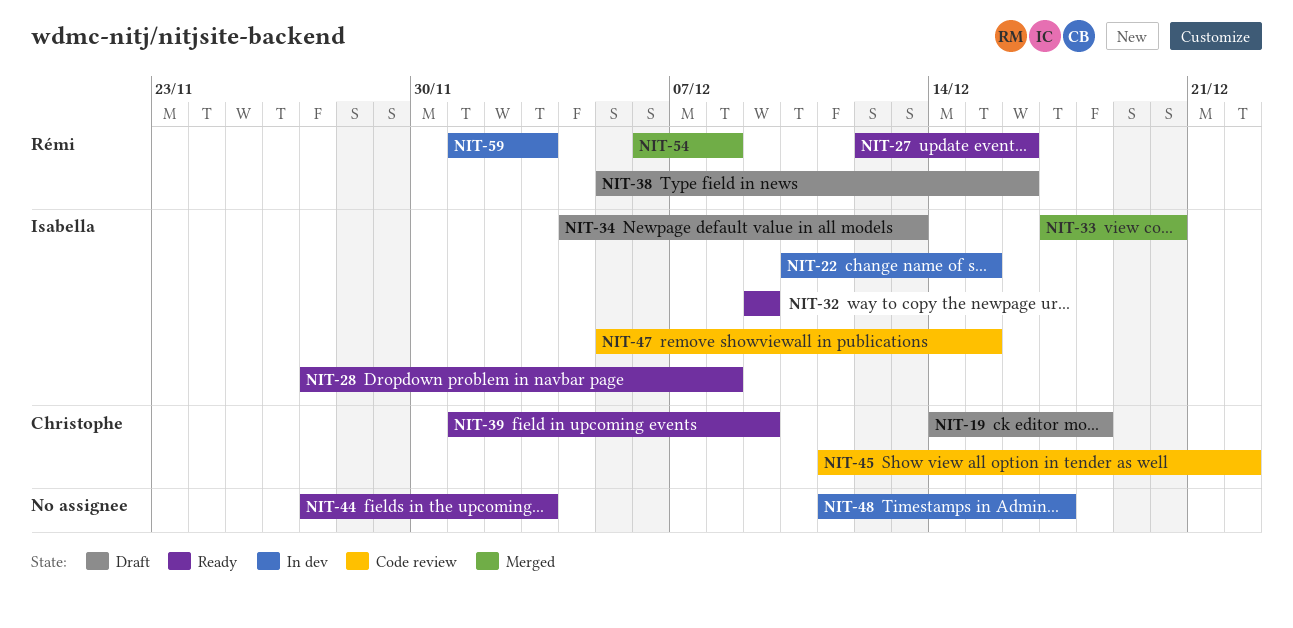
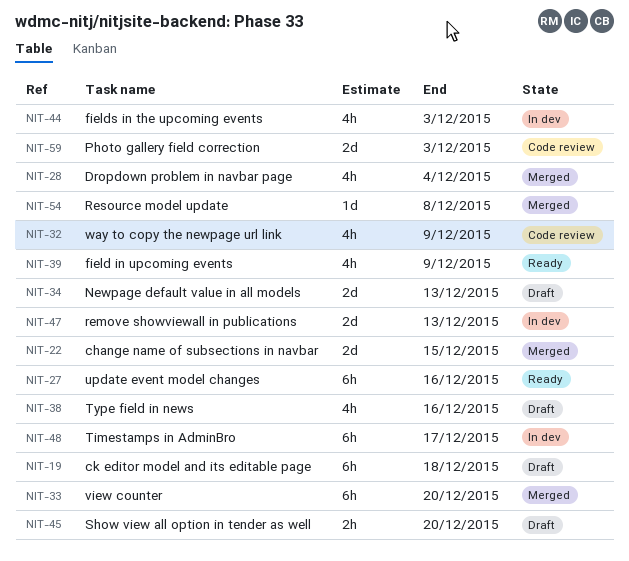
NIT-22, status: In dev -> Merged
NIT-28, status: Ready -> Merged
NIT-28, due: Dec 8 -> Dec 4
NIT-32, status: Ready -> Code review
NIT-44, status: Ready -> In dev
NIT-45, status: Code review -> Draft
NIT-45, due: Dec 22 -> Dec 20
NIT-47, status: Code review -> In dev
NIT-47, due: Dec 15 -> Dec 13
NIT-59, status: In dev -> Code review

